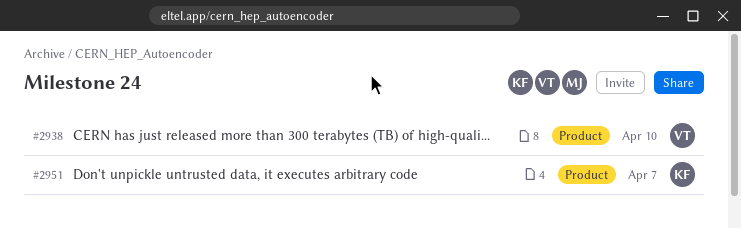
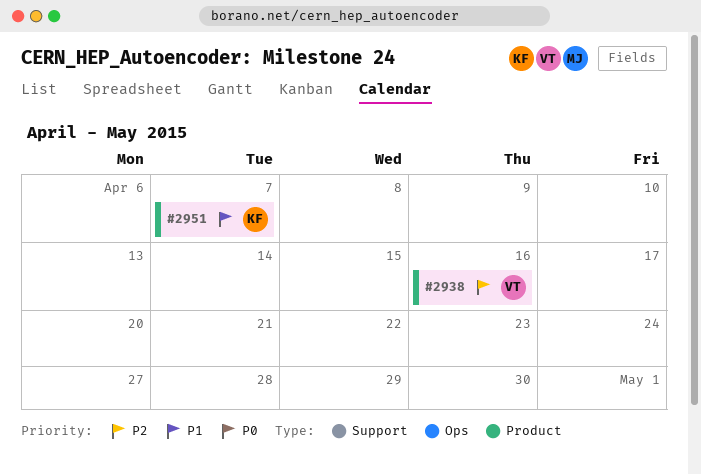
#2938, due: Apr 10 -> Apr 16

